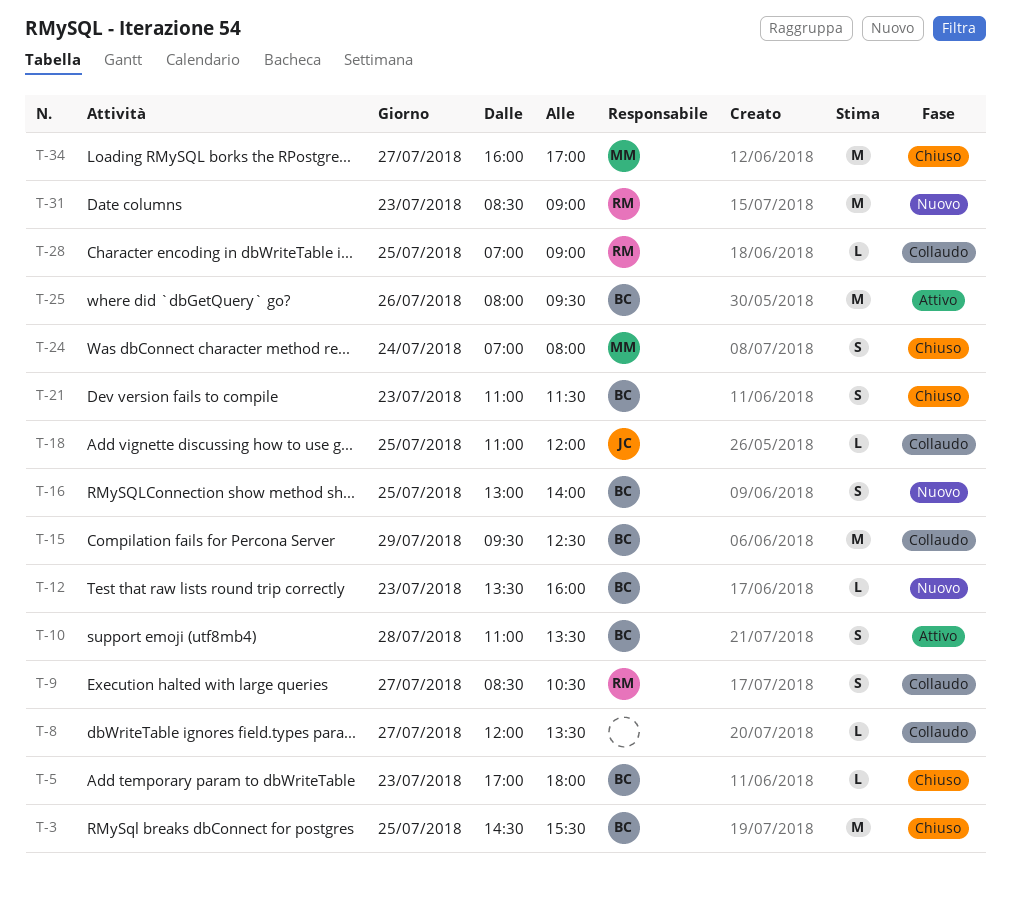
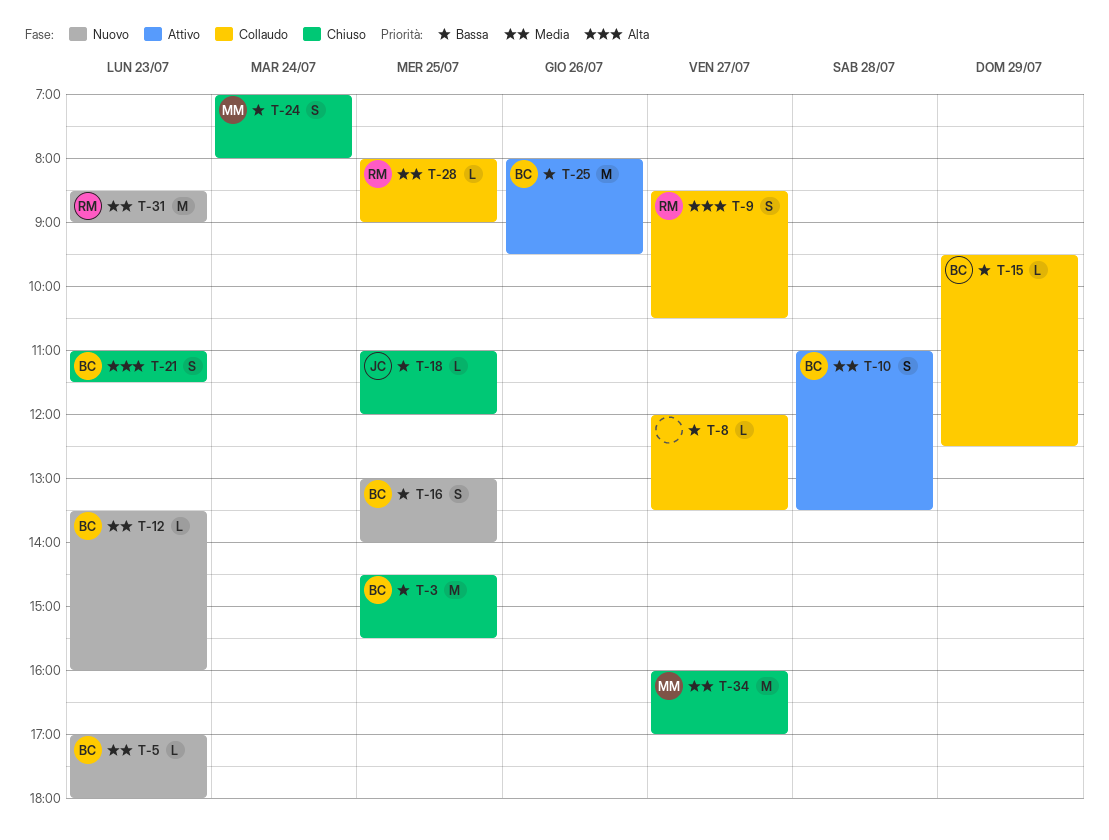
T-5, status: Chiuso -> Nuovo
T-15, estimate: M -> L
T-18, status: Collaudo -> Chiuso
T-28, begins: 07:00 -> 08:00

